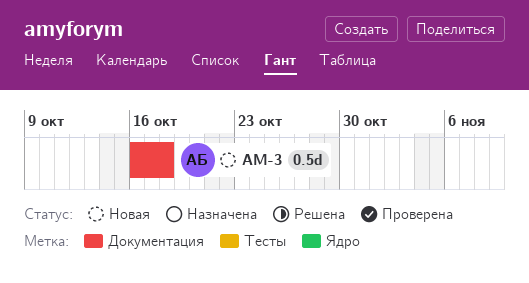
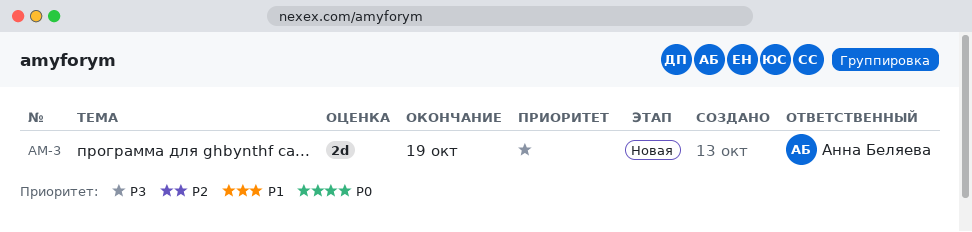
AM-3, estimate: 0.5d -> 2d
AM-3, due: Oct 18 -> Oct 19

